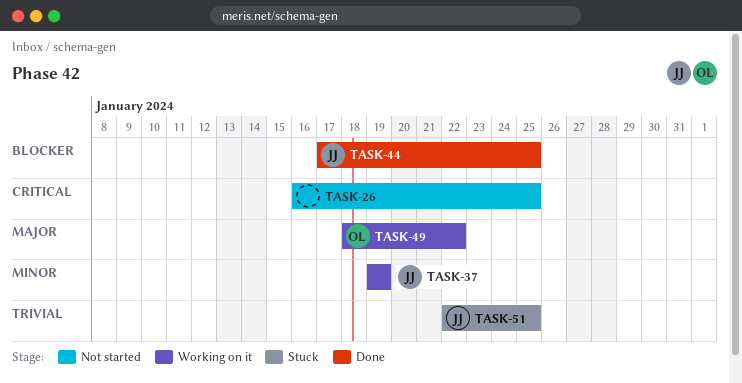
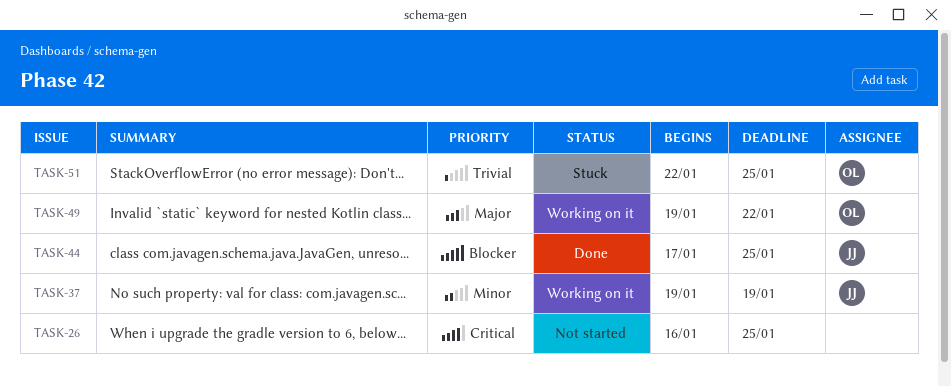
TASK-49, start: Jan 18 -> Jan 19
TASK-51, owner: JJ -> OL

